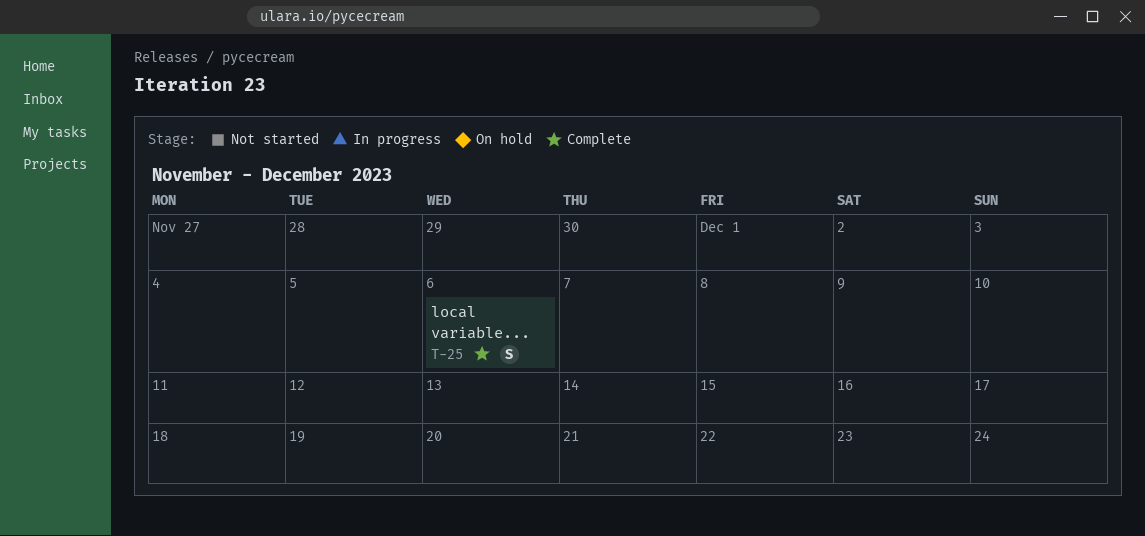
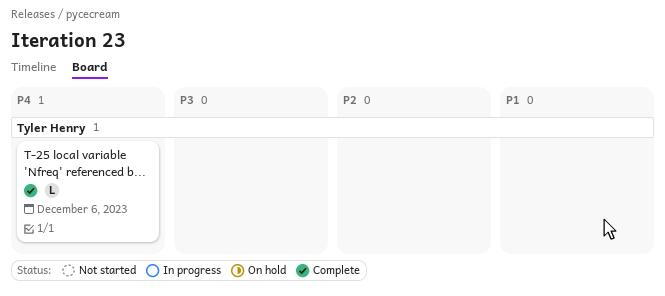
T-25, estimate: S -> L

